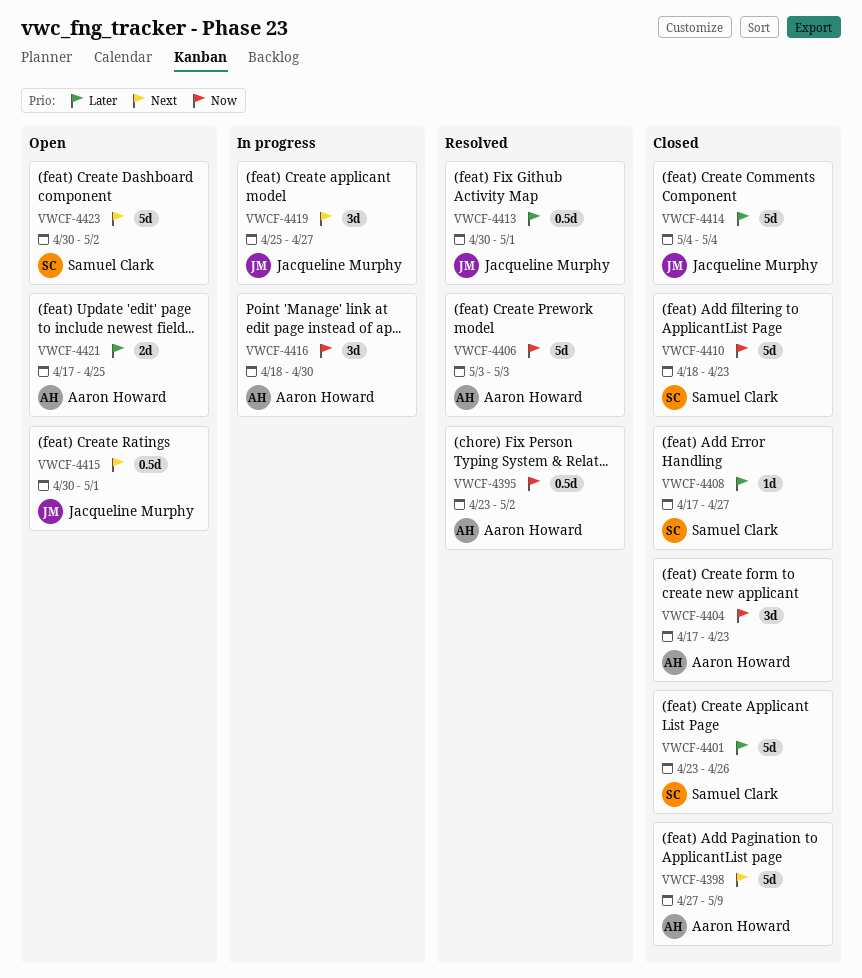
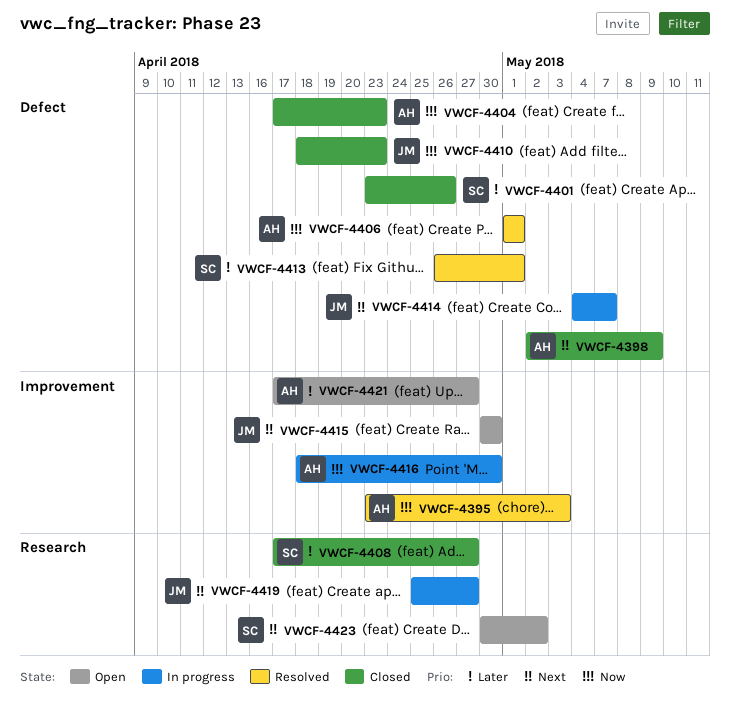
VWCF-4395, due: May 2 -> May 3
VWCF-4398, start: Apr 27 -> May 2
VWCF-4406, start: May 3 -> May 1
VWCF-4406, due: May 3 -> May 1
VWCF-4410, owner: Samuel Clark -> Jacqueline Murphy
VWCF-4413, owner: Jacqueline Murphy -> Samuel Clark
VWCF-4413, start: Apr 30 -> Apr 26
VWCF-4414, status: Closed -> In progress
VWCF-4414, priority: Later -> Next
VWCF-4414, due: May 4 -> May 7
VWCF-4415, due: May 1 -> Apr 30
VWCF-4421, due: Apr 25 -> Apr 27

